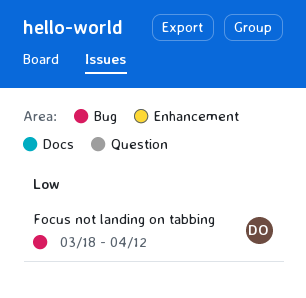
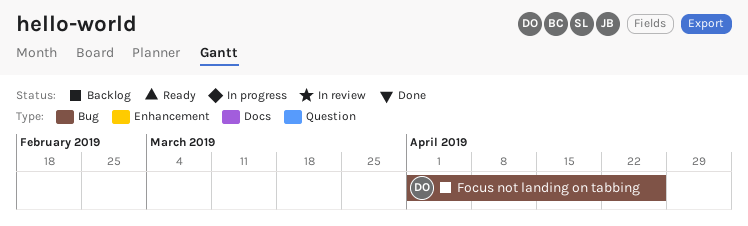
Focus not landing on tabbing, start: Mar 18 -> Apr 1
Focus not landing on tabbing, due: Apr 12 -> Apr 26

